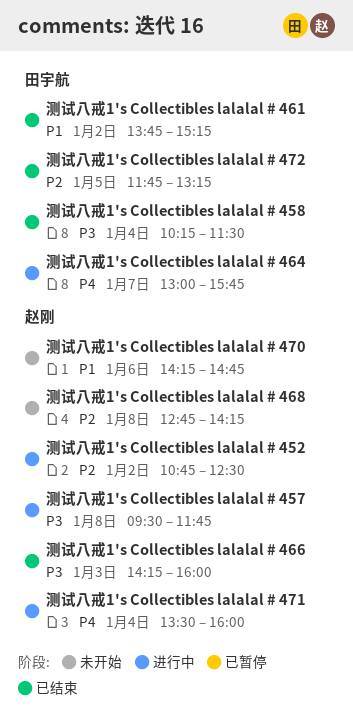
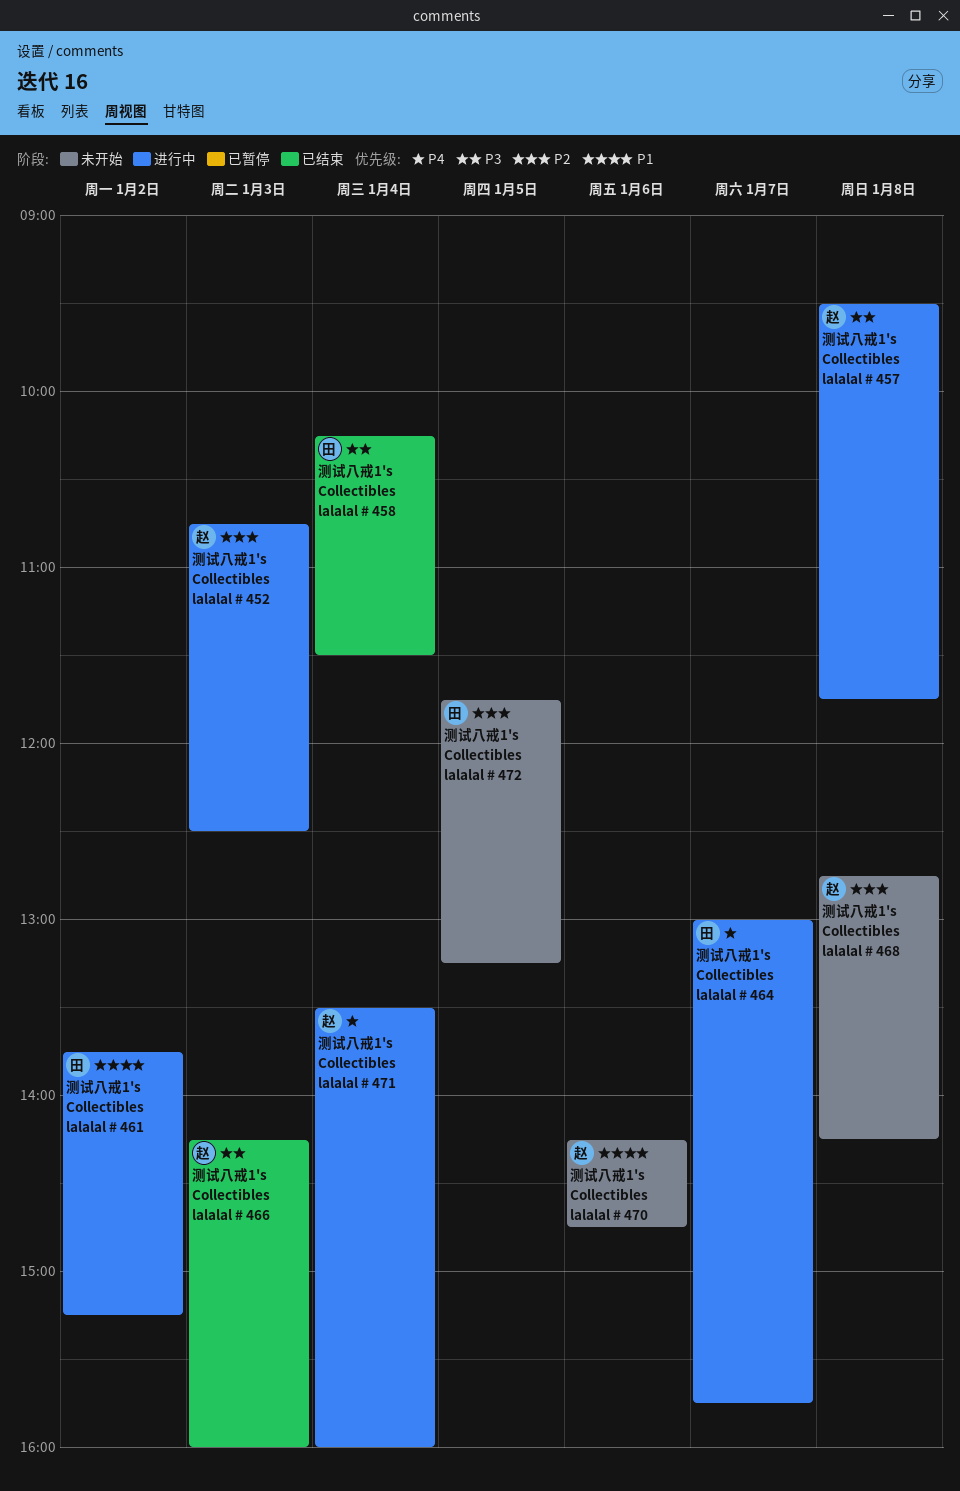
测试八戒1's Collectibles lalalal # 452, day: Jan 2 -> Jan 3
测试八戒1's Collectibles lalalal # 461, status: 已结束 -> 进行中
测试八戒1's Collectibles lalalal # 472, status: 已结束 -> 未开始

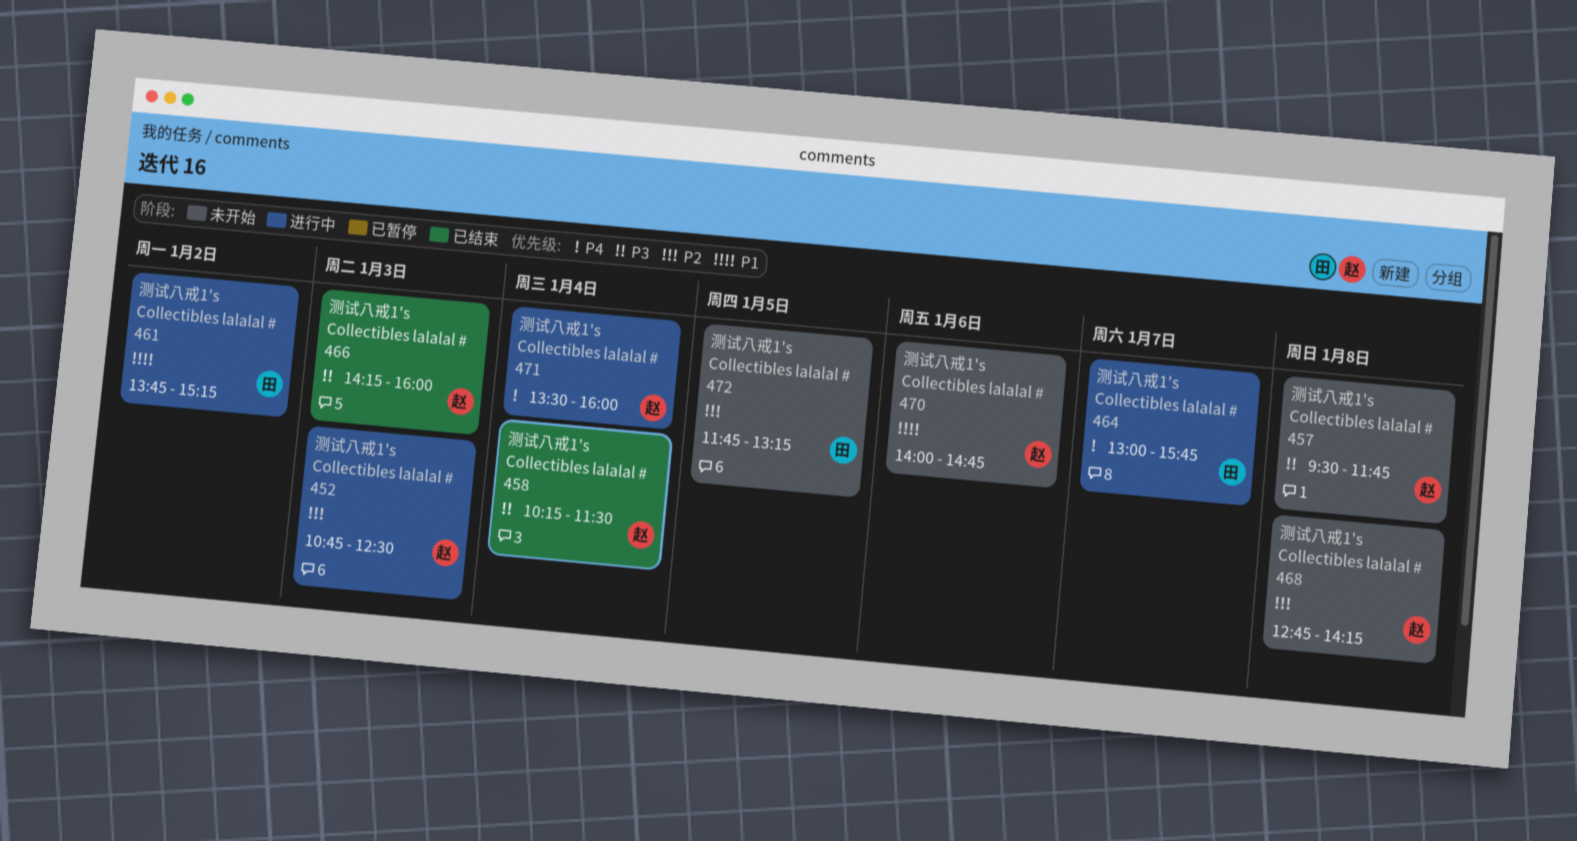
测试八戒1's Collectibles lalalal # 457, status: 进行中 -> 未开始
测试八戒1's Collectibles lalalal # 458, owner: 田 -> 赵
测试八戒1's Collectibles lalalal # 470, begins: 14:15 -> 14:00

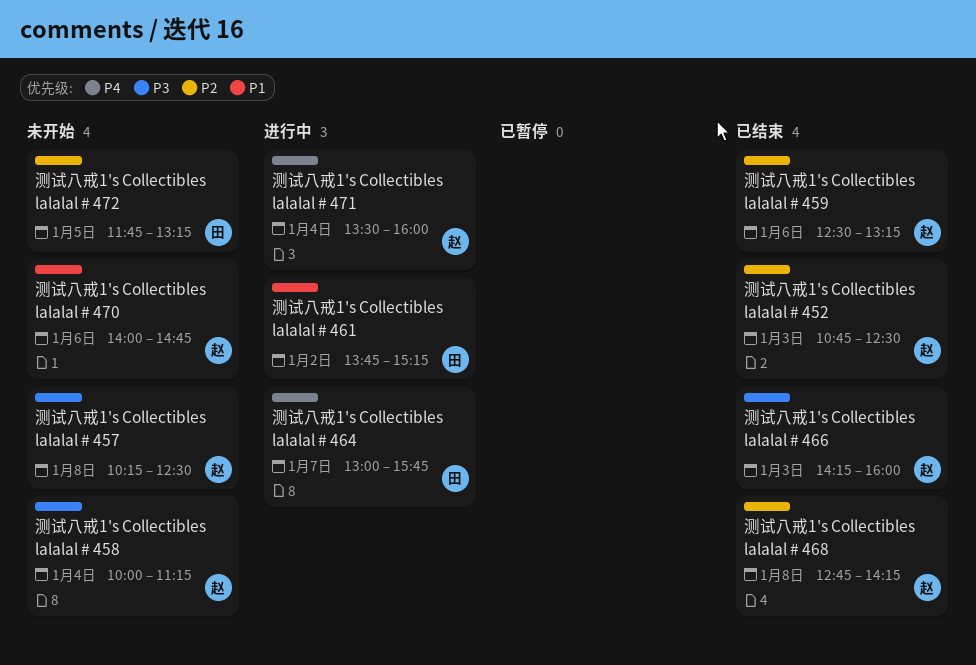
测试八戒1's Collectibles lalalal # 452, status: 进行中 -> 已结束
测试八戒1's Collectibles lalalal # 457, begins: 09:30 -> 10:15
测试八戒1's Collectibles lalalal # 457, ends: 11:45 -> 12:30
测试八戒1's Collectibles lalalal # 458, status: 已结束 -> 未开始
测试八戒1's Collectibles lalalal # 458, begins: 10:15 -> 10:00
测试八戒1's Collectibles lalalal # 458, ends: 11:30 -> 11:15
测试八戒1's Collectibles lalalal # 459: none -> present
测试八戒1's Collectibles lalalal # 468, status: 未开始 -> 已结束

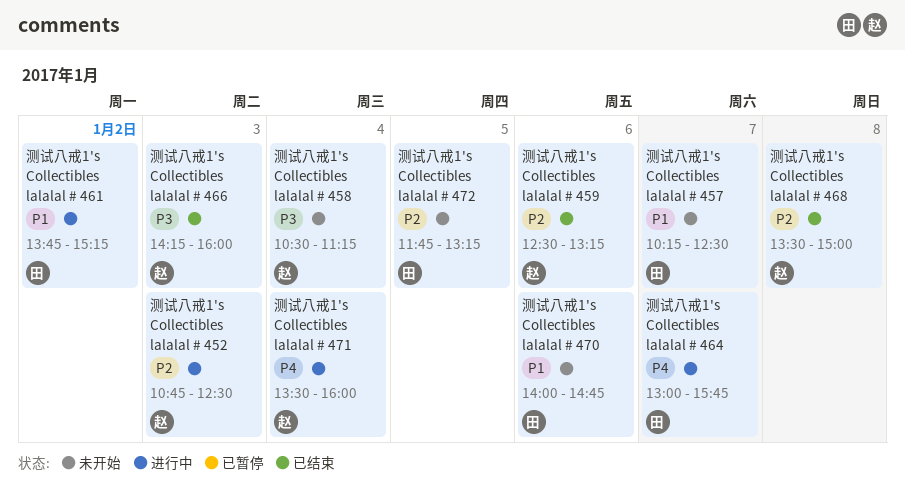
测试八戒1's Collectibles lalalal # 452, status: 已结束 -> 进行中
测试八戒1's Collectibles lalalal # 457, owner: 赵 -> 田
测试八戒1's Collectibles lalalal # 457, priority: P3 -> P1
测试八戒1's Collectibles lalalal # 457, day: Jan 8 -> Jan 7
测试八戒1's Collectibles lalalal # 458, begins: 10:00 -> 10:30
测试八戒1's Collectibles lalalal # 468, begins: 12:45 -> 13:30
测试八戒1's Collectibles lalalal # 468, ends: 14:15 -> 15:00
测试八戒1's Collectibles lalalal # 470, owner: 赵 -> 田

